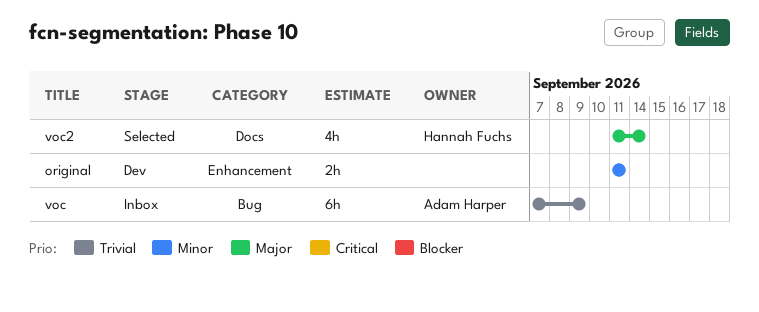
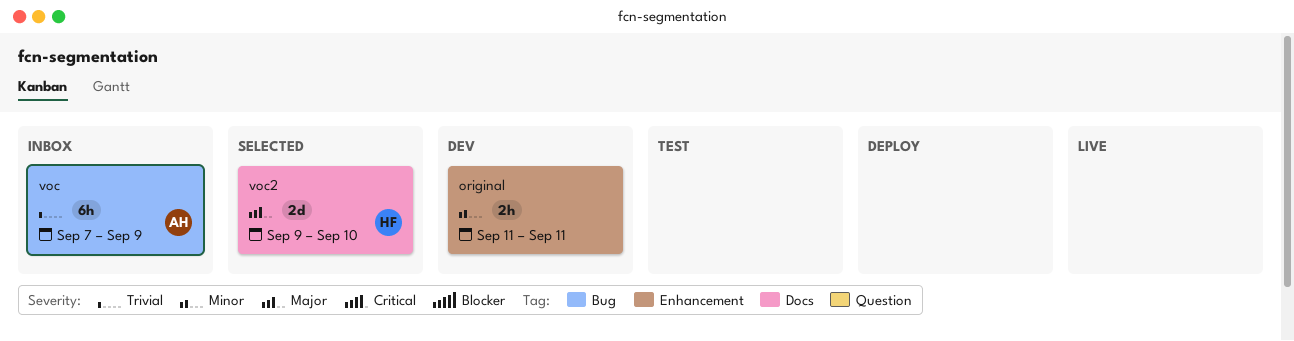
voc2, estimate: 4h -> 2d
voc2, start: Sep 11 -> Sep 9
voc2, due: Sep 14 -> Sep 10

